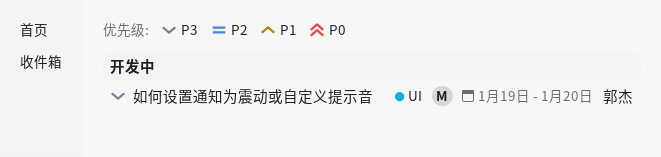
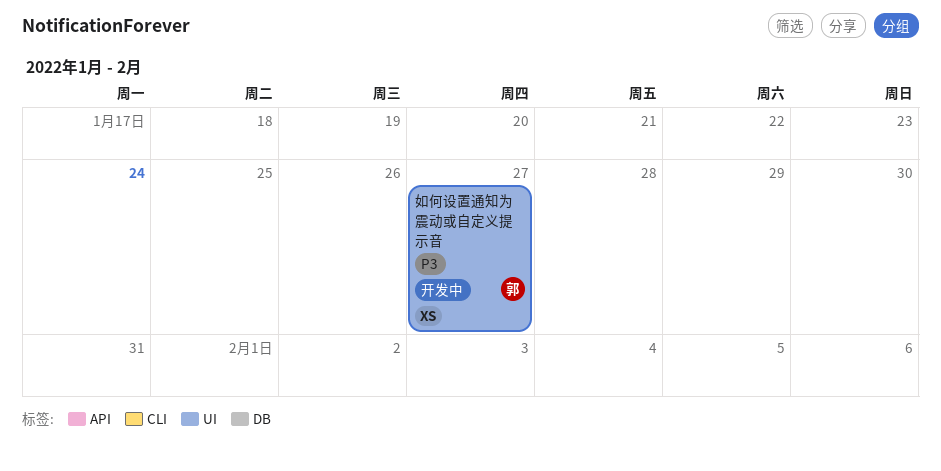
如何设置通知为震动或自定义提示音, estimate: M -> XS
如何设置通知为震动或自定义提示音, due: Jan 20 -> Jan 27

